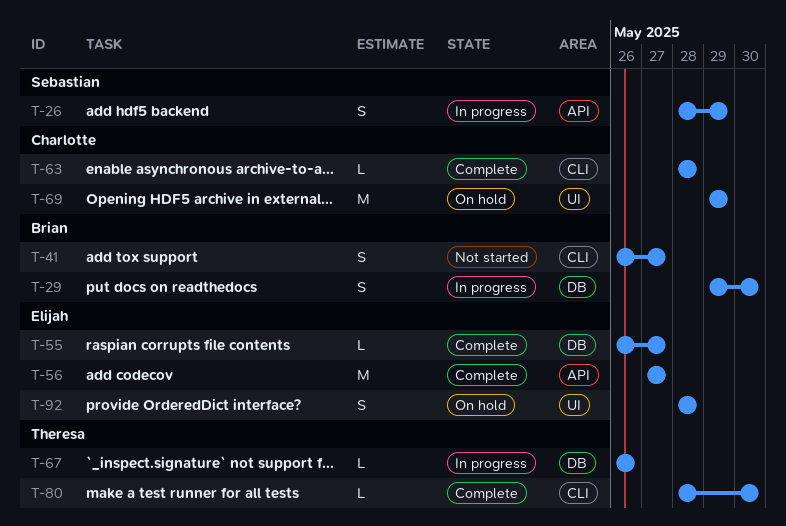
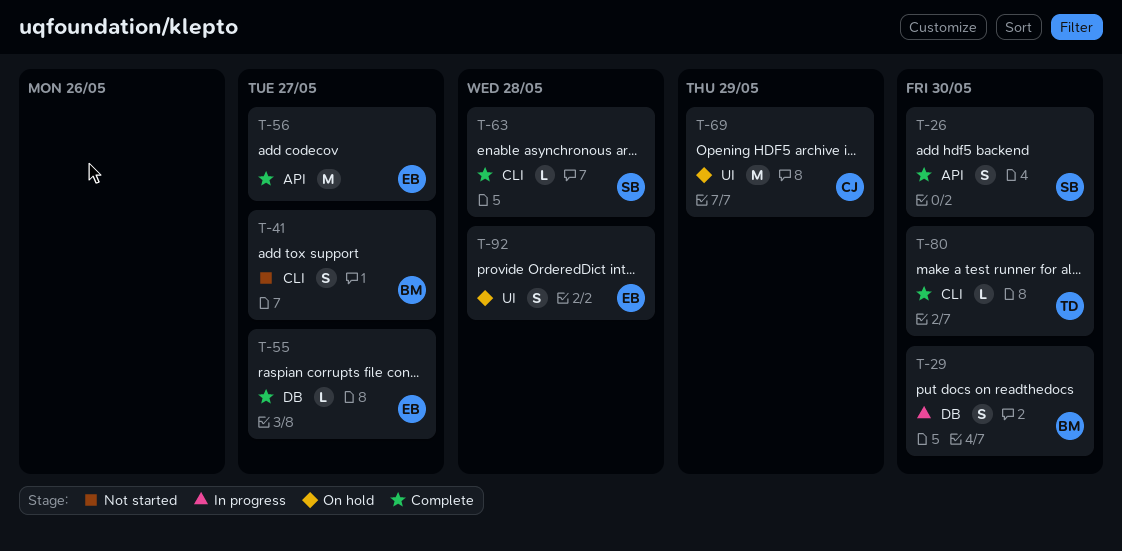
T-26, status: In progress -> Complete
T-26, due: May 29 -> May 30
T-63, owner: Charlotte -> Sebastian
T-67: present -> none

